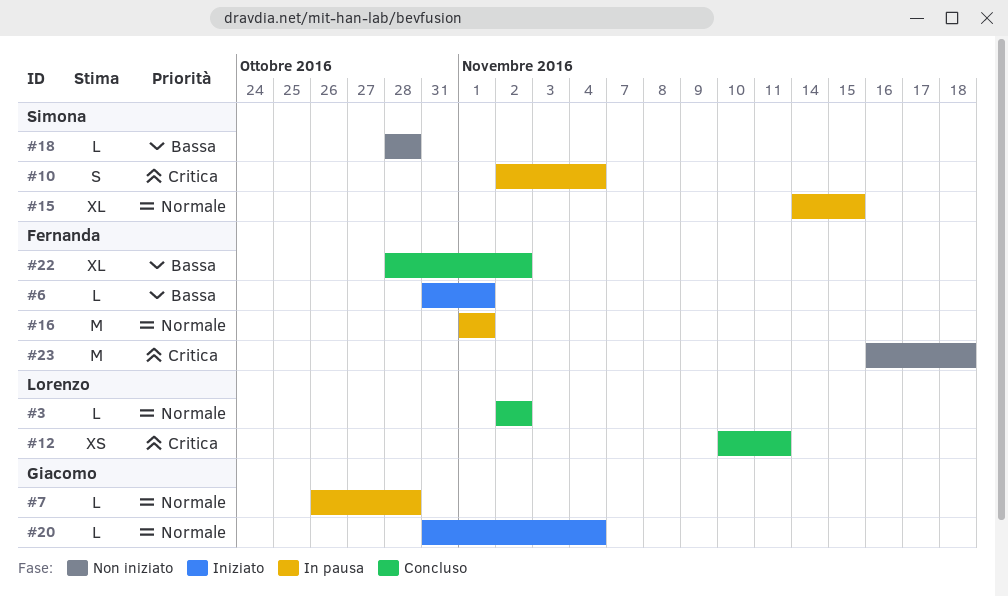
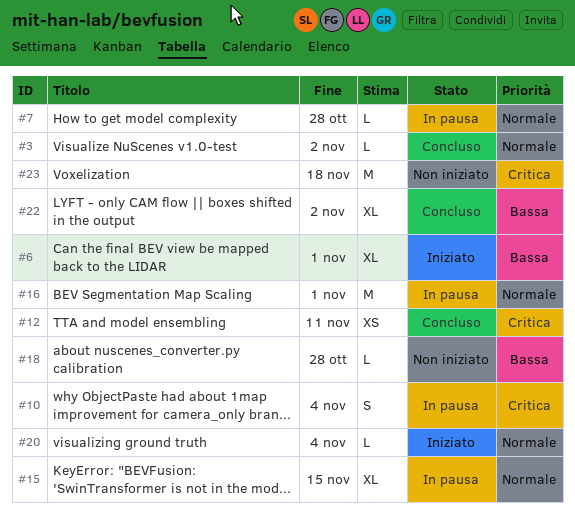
#6, estimate: L -> XL

